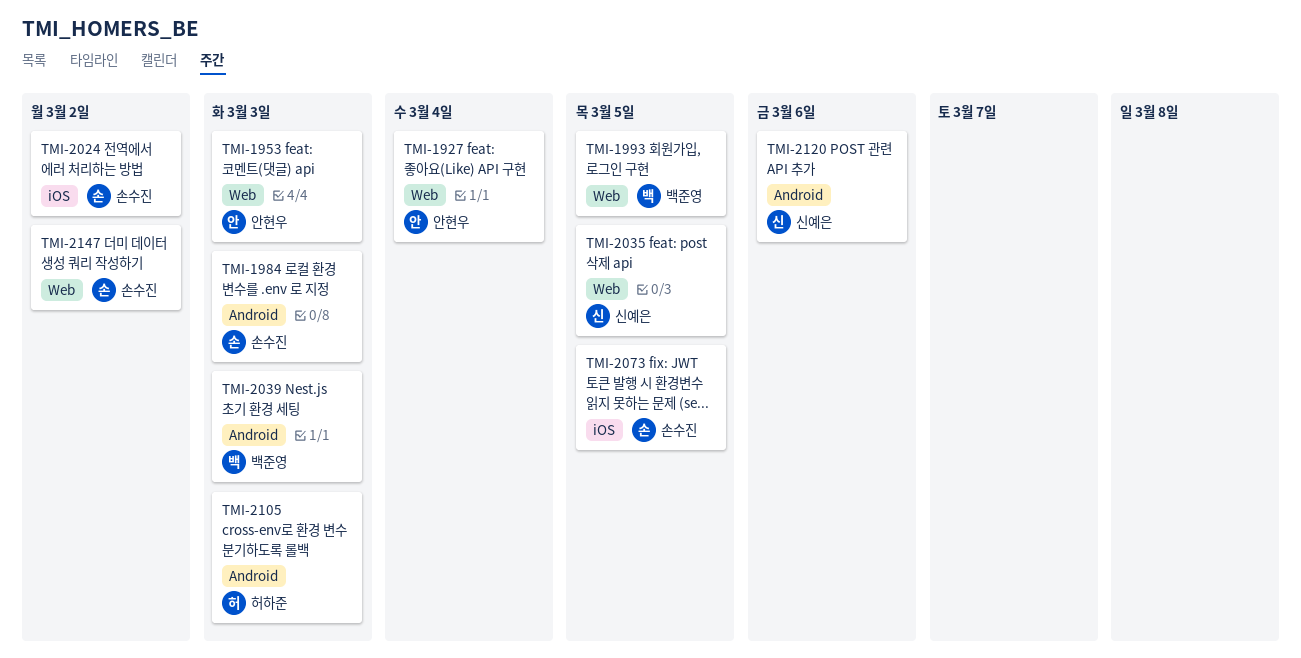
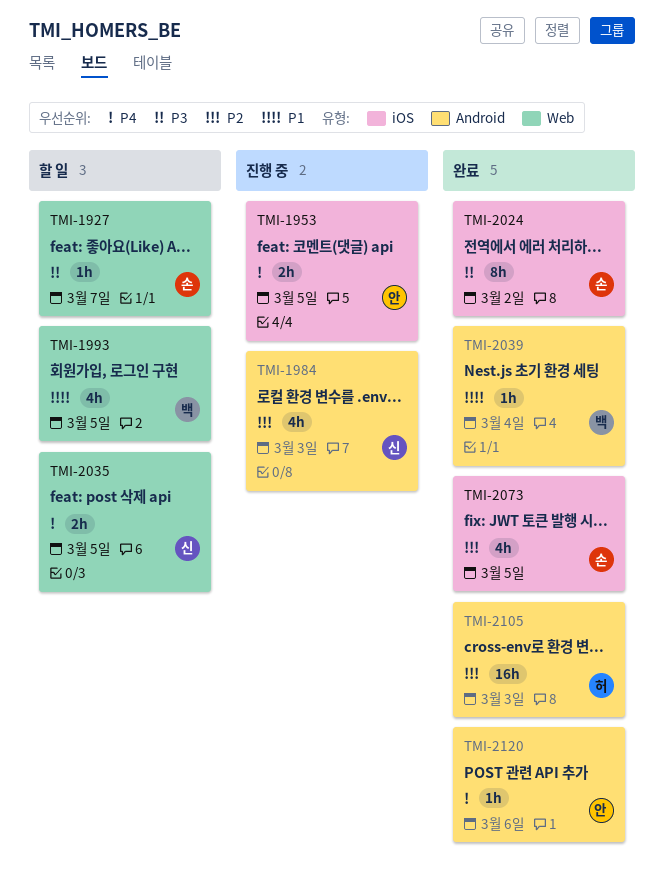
TMI-1927, owner: 안현우 -> 손수진
TMI-1927, due: Mar 4 -> Mar 7
TMI-1953, label: Web -> iOS
TMI-1953, due: Mar 3 -> Mar 5
TMI-1984, owner: 손수진 -> 신예은
TMI-2039, due: Mar 3 -> Mar 4
TMI-2120, owner: 신예은 -> 안현우
TMI-2147: present -> none

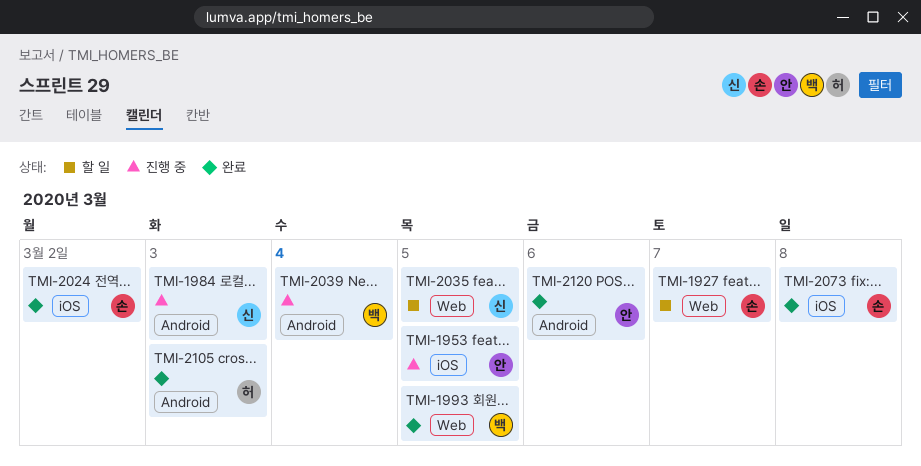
TMI-1993, status: 할 일 -> 완료
TMI-2039, status: 완료 -> 진행 중
TMI-2073, due: Mar 5 -> Mar 8

